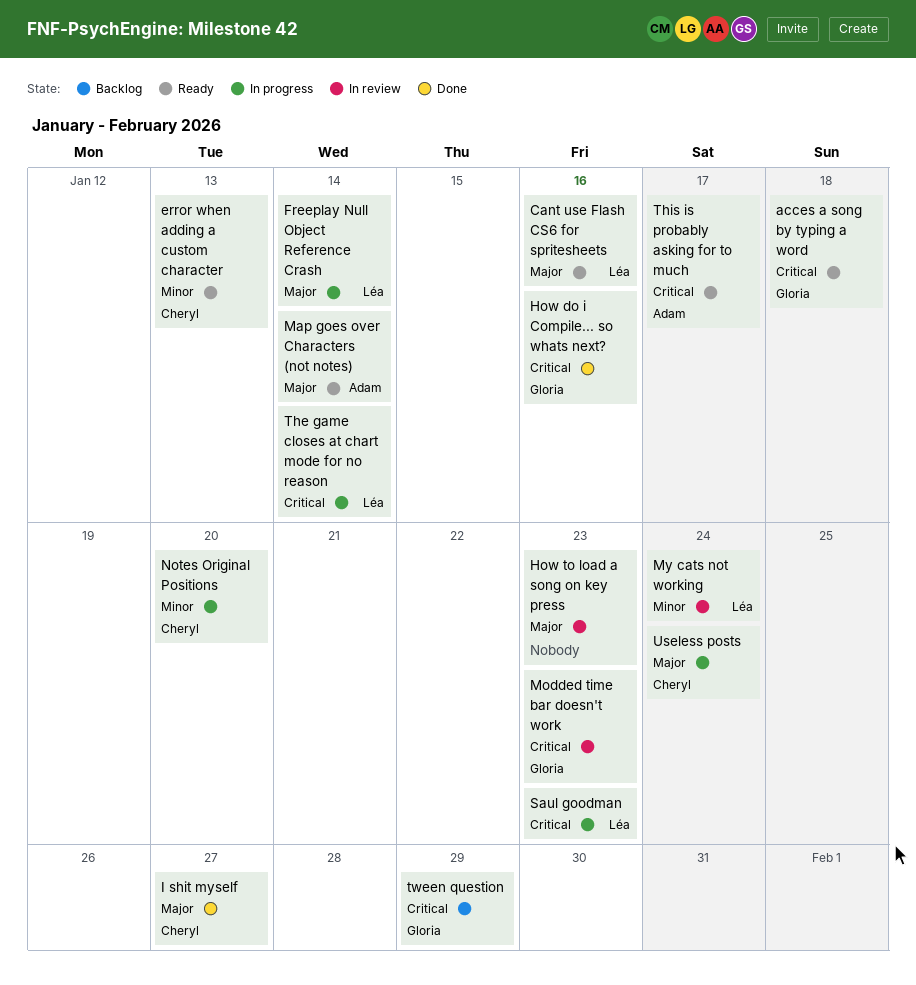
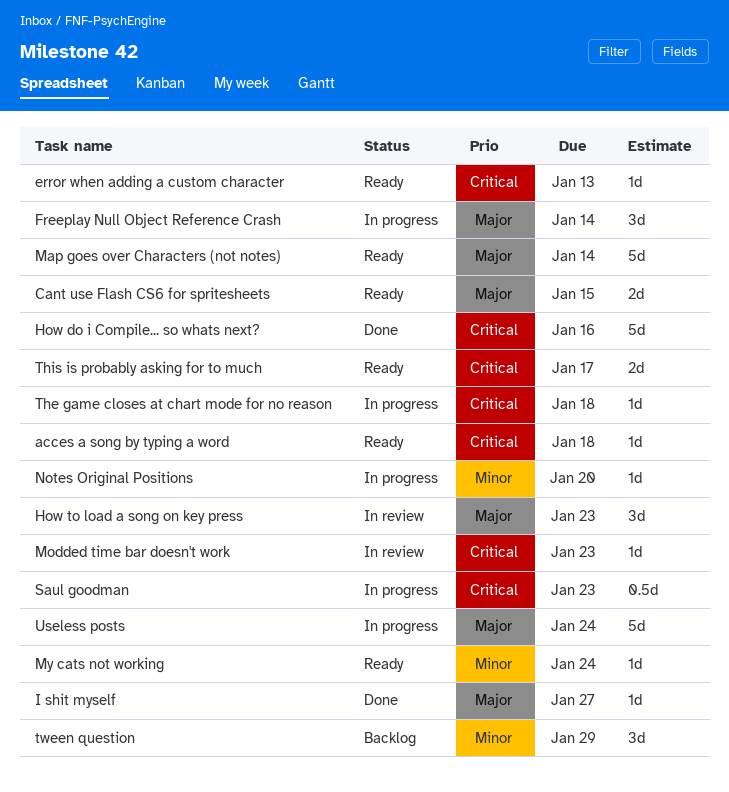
Cant use Flash CS6 for spritesheets, due: Jan 16 -> Jan 15
error when adding a custom character, priority: Minor -> Critical
My cats not working, status: In review -> Ready
The game closes at chart mode for no reason, due: Jan 14 -> Jan 18
tween question, priority: Critical -> Minor

